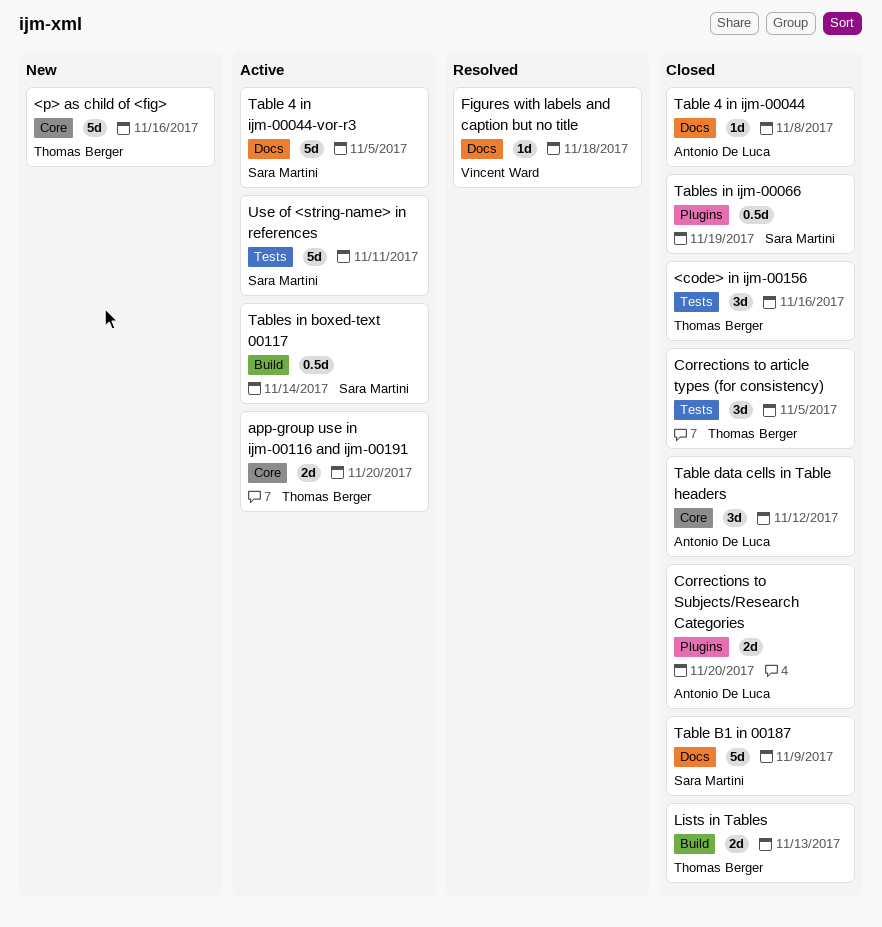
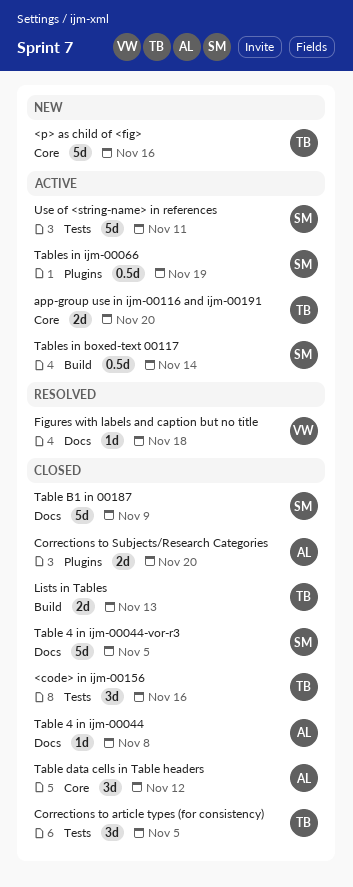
Table 4 in ijm-00044-vor-r3, status: Active -> Closed
Tables in ijm-00066, status: Closed -> Active

